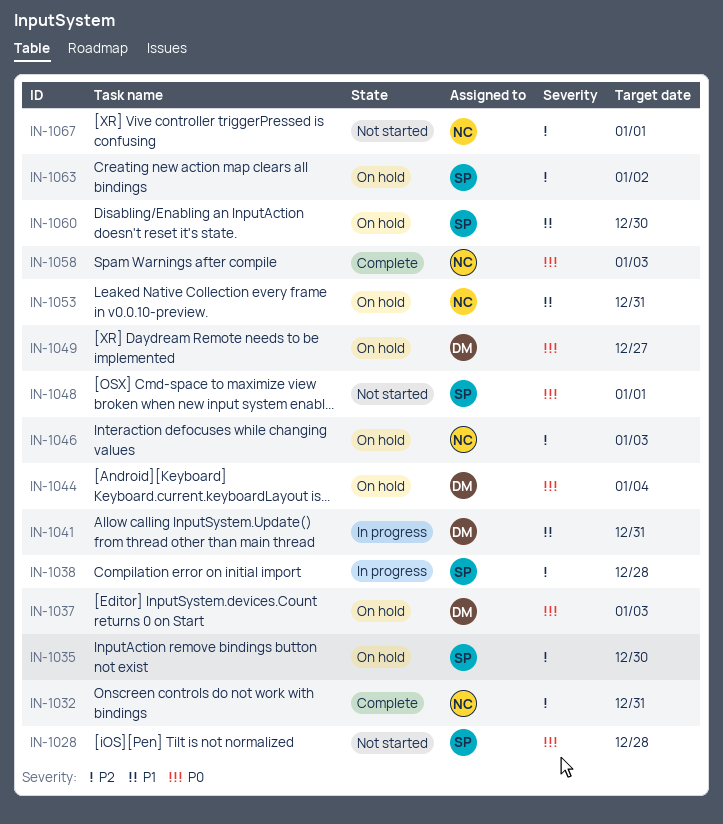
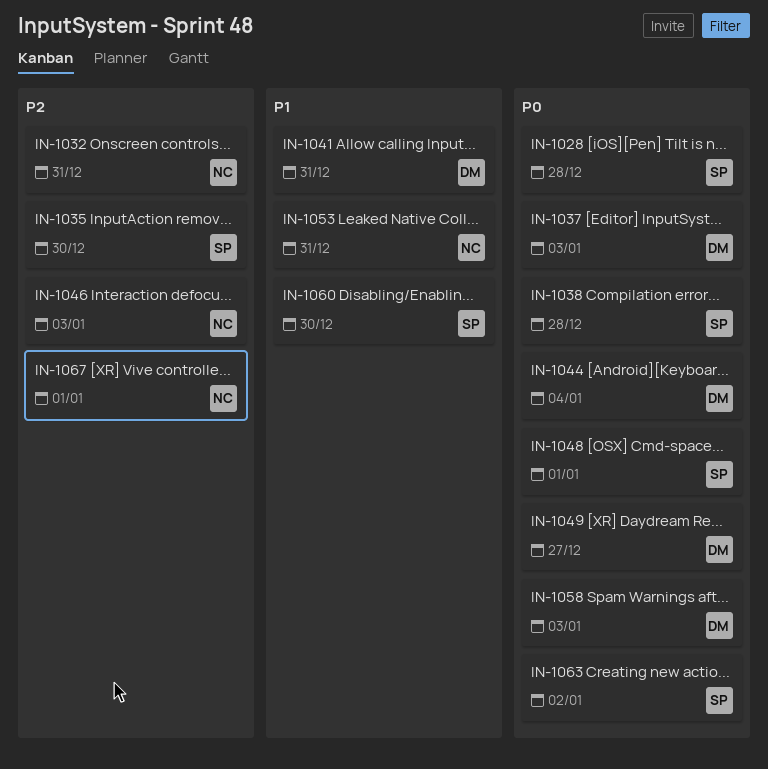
IN-1038, priority: P2 -> P0
IN-1058, owner: NC -> DM
IN-1063, priority: P2 -> P0

